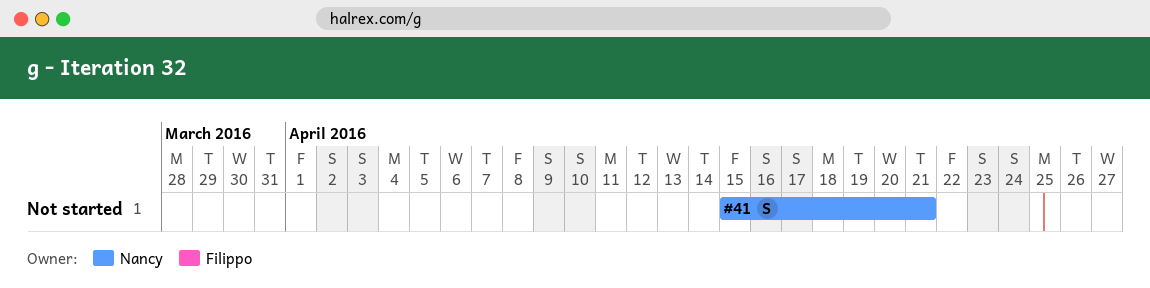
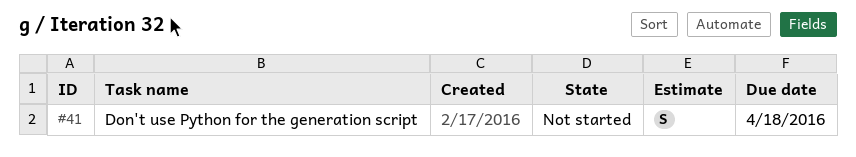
#41, due: Apr 21 -> Apr 18

